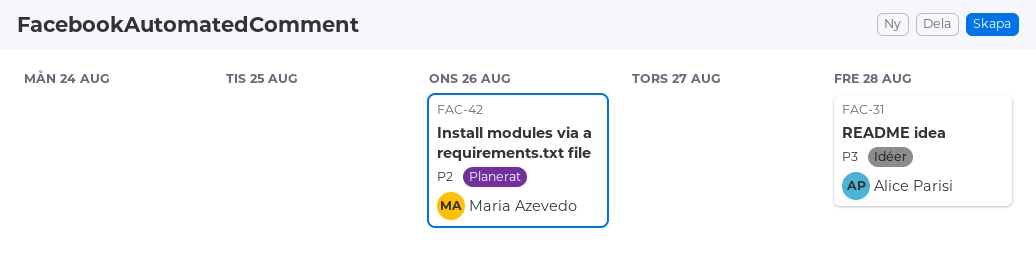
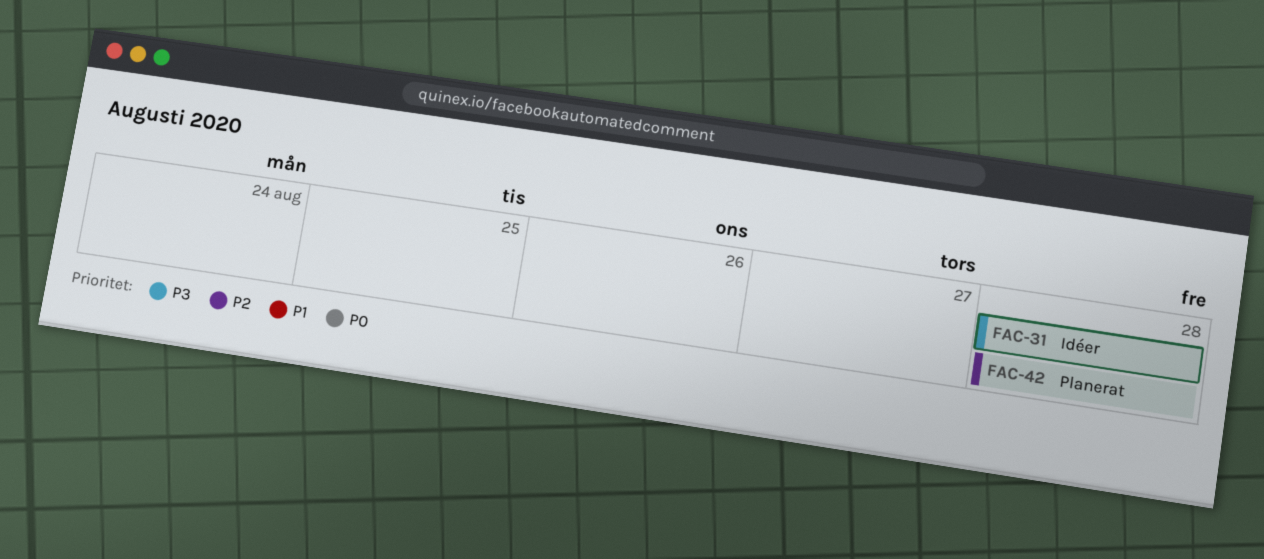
FAC-42, due: Aug 26 -> Aug 28

